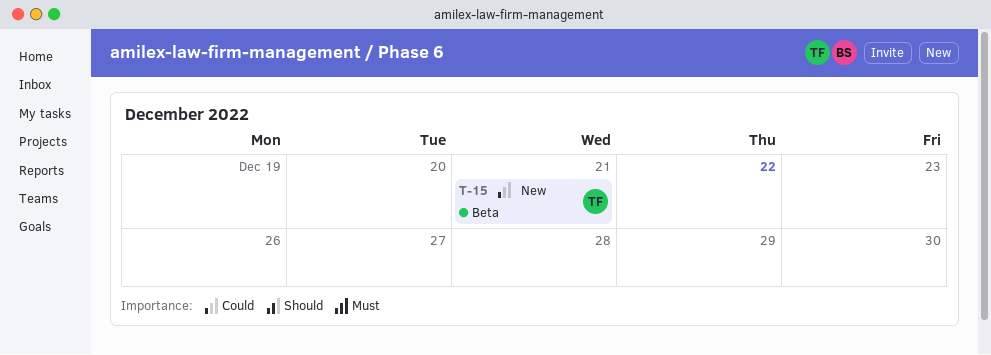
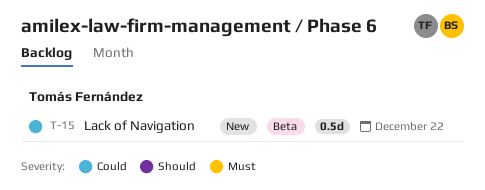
T-15, due: Dec 21 -> Dec 22

